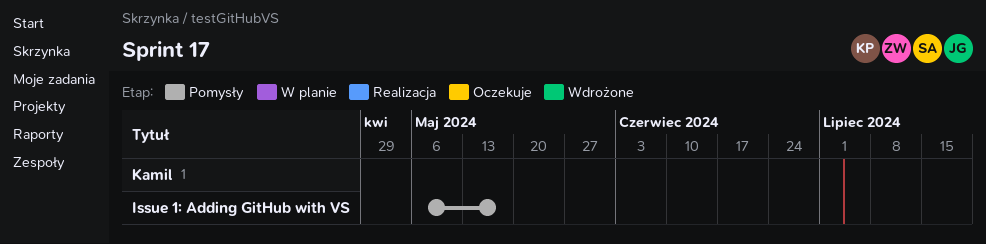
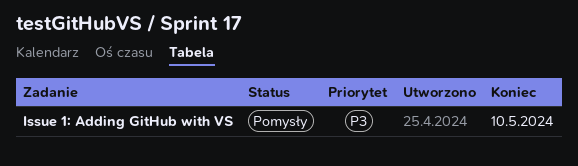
Issue 1: Adding GitHub with VS, due: May 17 -> May 10

